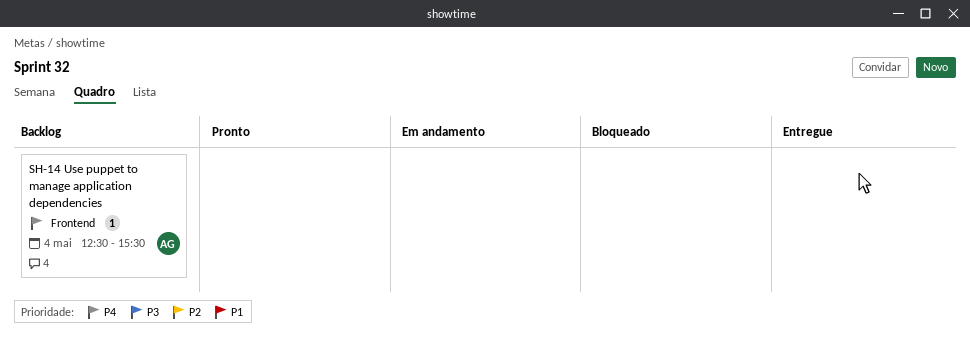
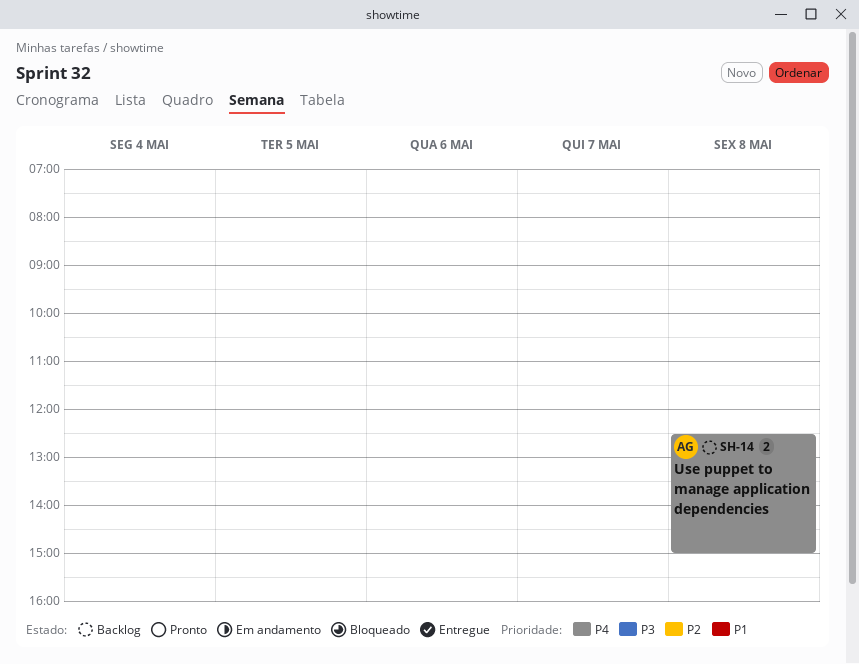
SH-14, estimate: 1 -> 2
SH-14, day: May 4 -> May 8
SH-14, ends: 15:30 -> 15:00

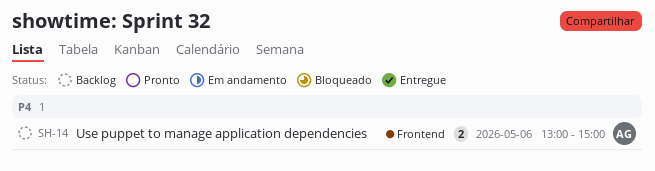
SH-14, day: May 8 -> May 6
SH-14, begins: 12:30 -> 13:00

